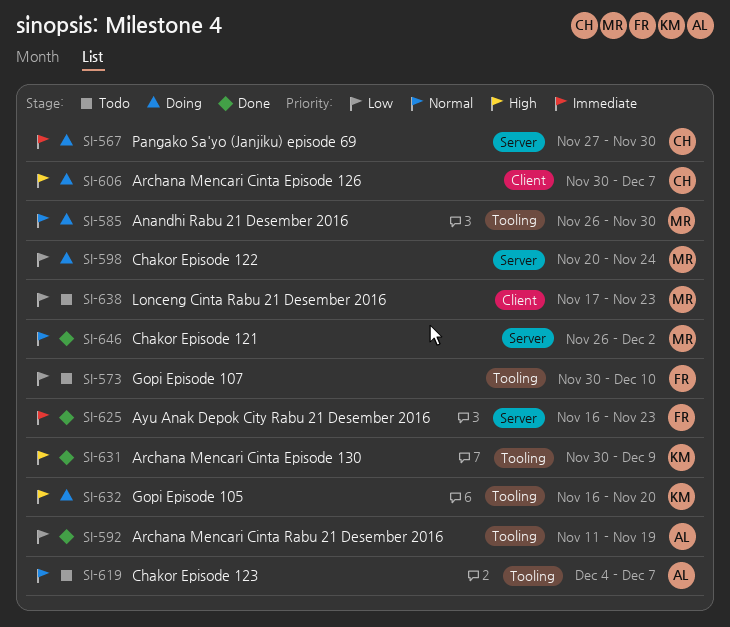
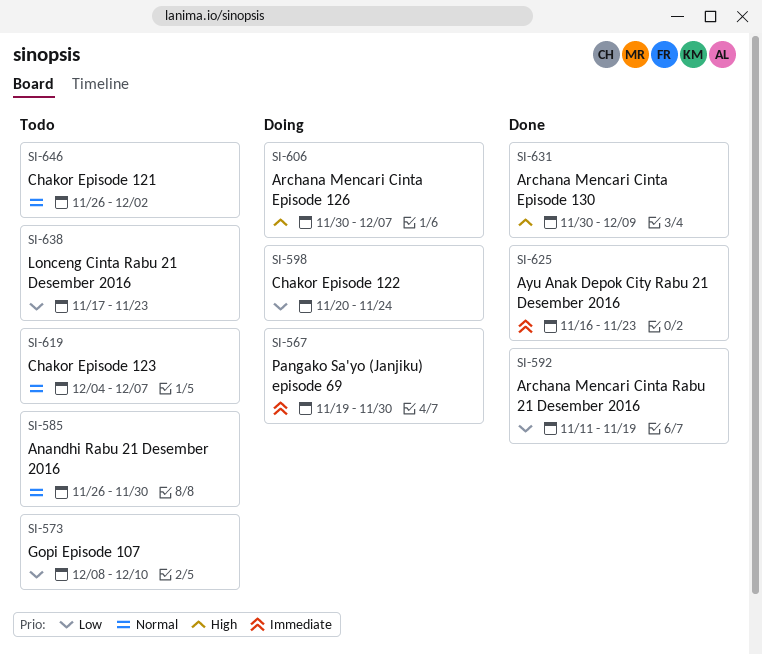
SI-567, start: Nov 27 -> Nov 19
SI-573, start: Nov 30 -> Dec 8
SI-585, status: Doing -> Todo
SI-632: present -> none
SI-646, status: Done -> Todo

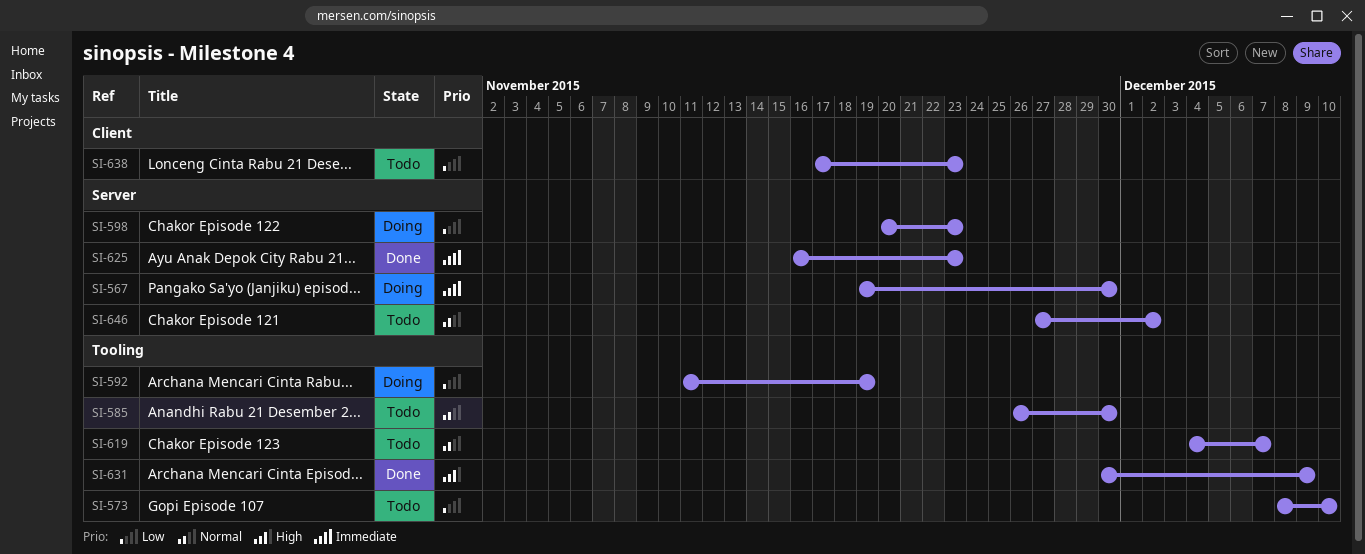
SI-592, status: Done -> Doing
SI-598, due: Nov 24 -> Nov 23
SI-606: present -> none
SI-646, start: Nov 26 -> Nov 27

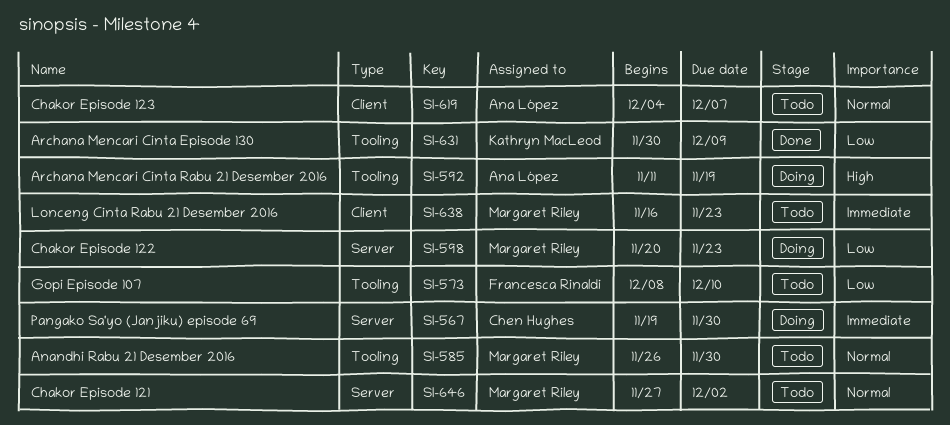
SI-592, priority: Low -> High
SI-619, label: Tooling -> Client
SI-625: present -> none
SI-631, priority: High -> Low
SI-638, priority: Low -> Immediate
SI-638, start: Nov 17 -> Nov 16

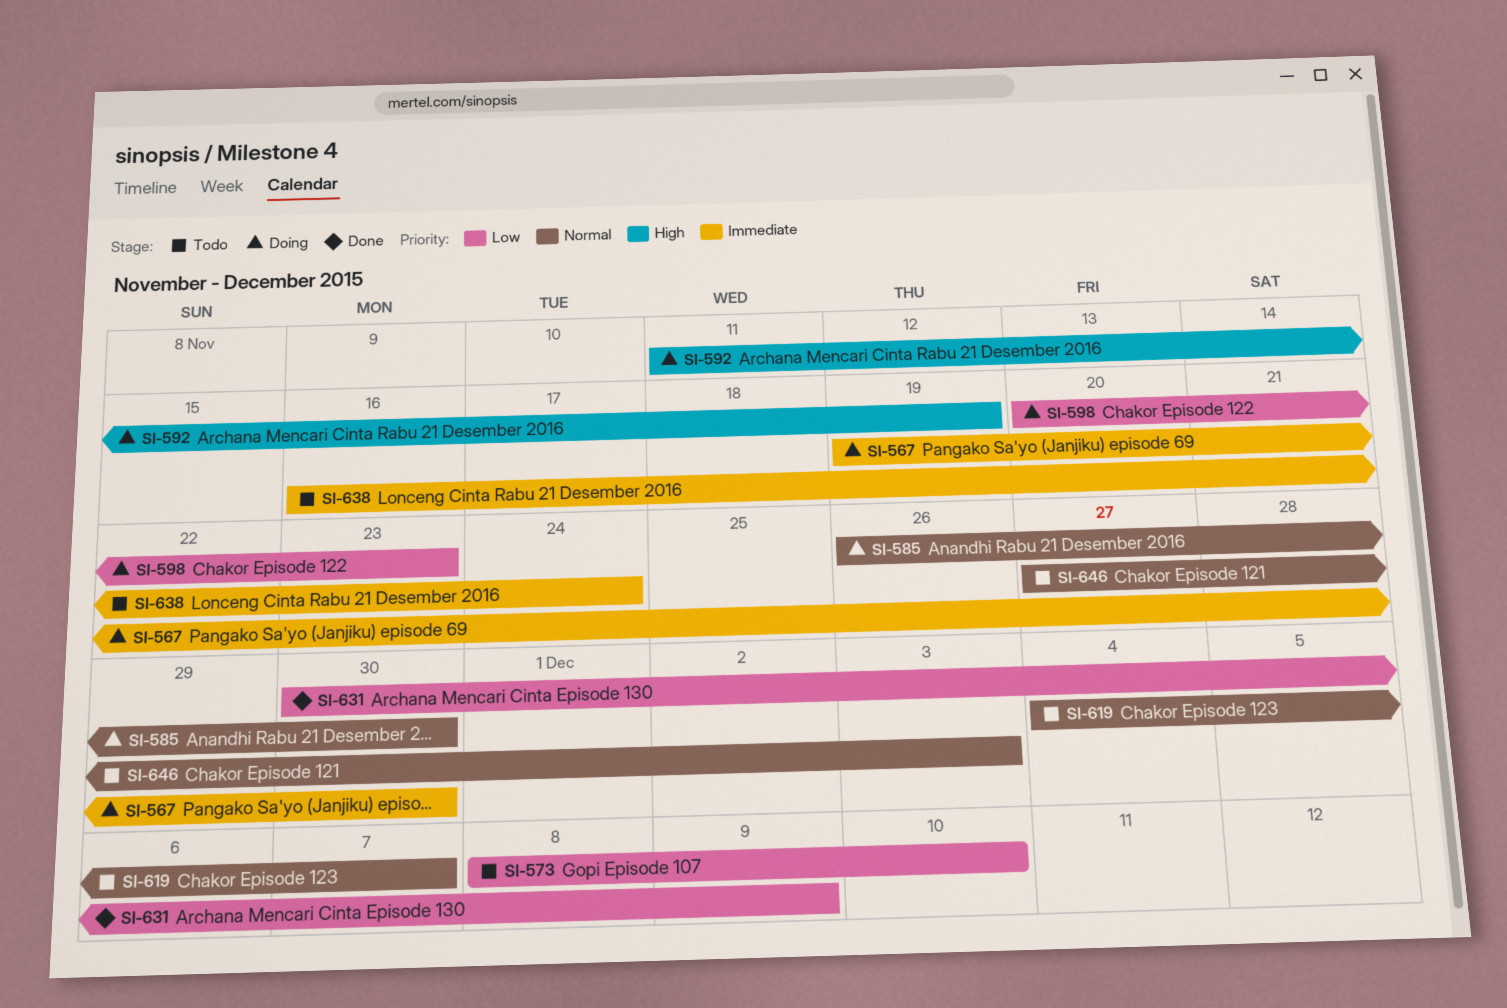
SI-585, status: Todo -> Doing
SI-638, due: Nov 23 -> Nov 24
SI-646, due: Dec 2 -> Dec 3

